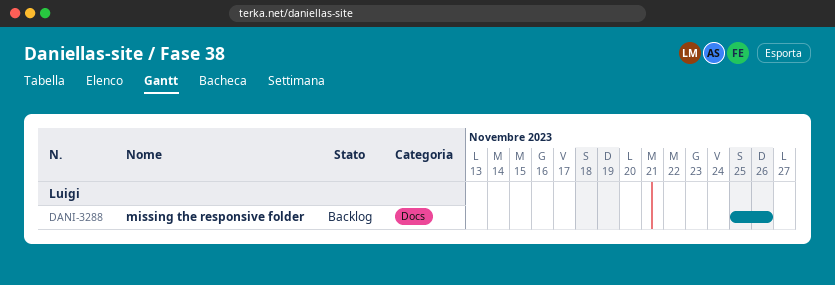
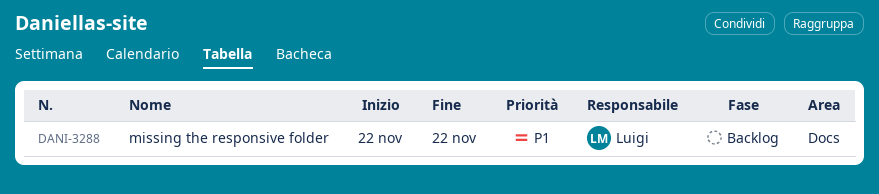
DANI-3288, start: Nov 25 -> Nov 22
DANI-3288, due: Nov 26 -> Nov 22

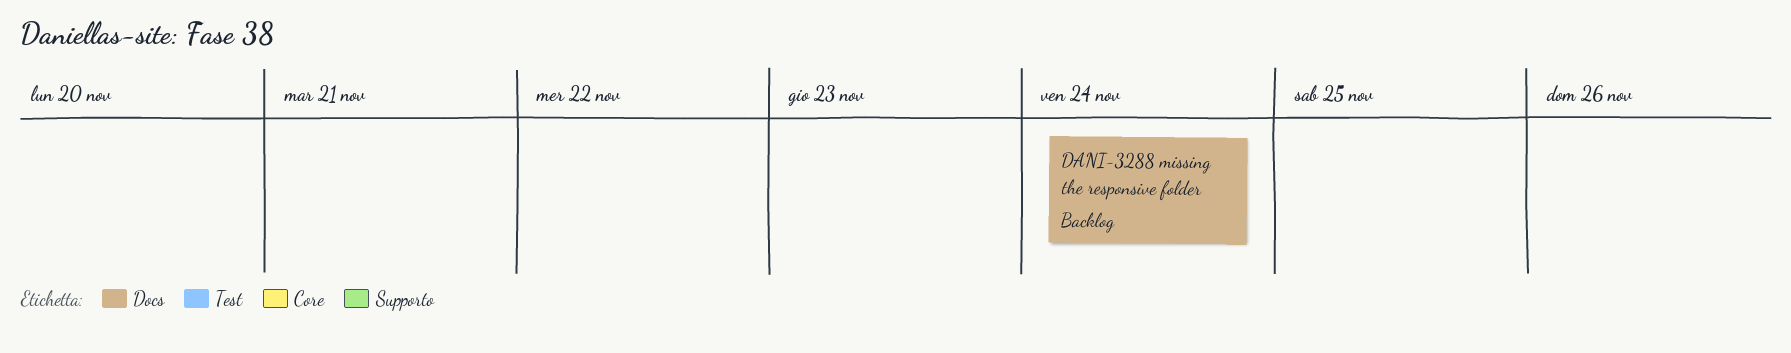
DANI-3288, due: Nov 22 -> Nov 24

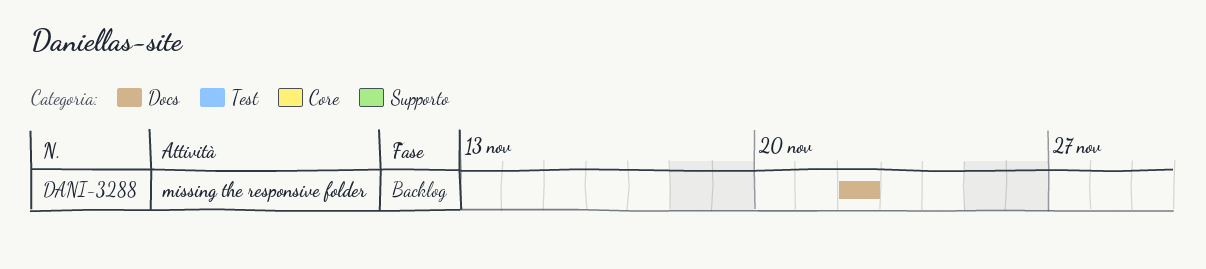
DANI-3288, due: Nov 24 -> Nov 22

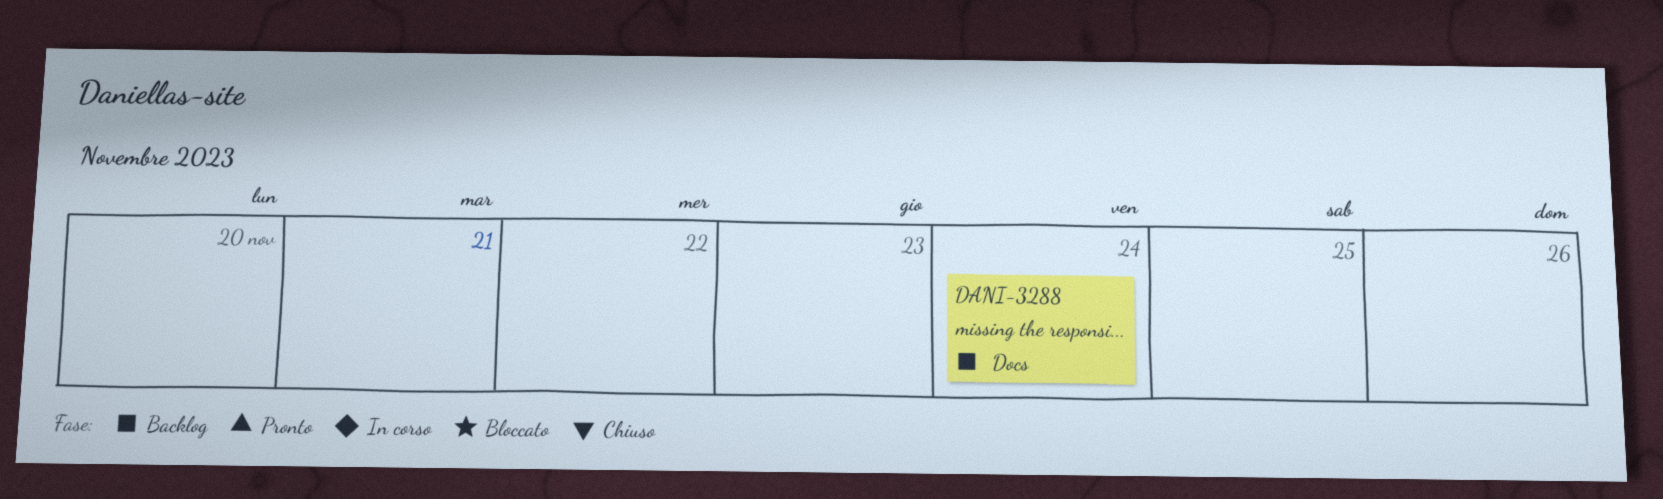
DANI-3288, due: Nov 22 -> Nov 24

